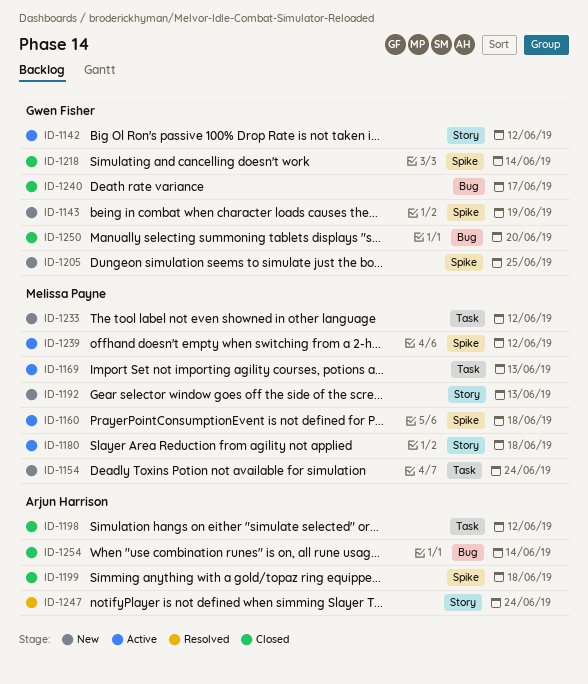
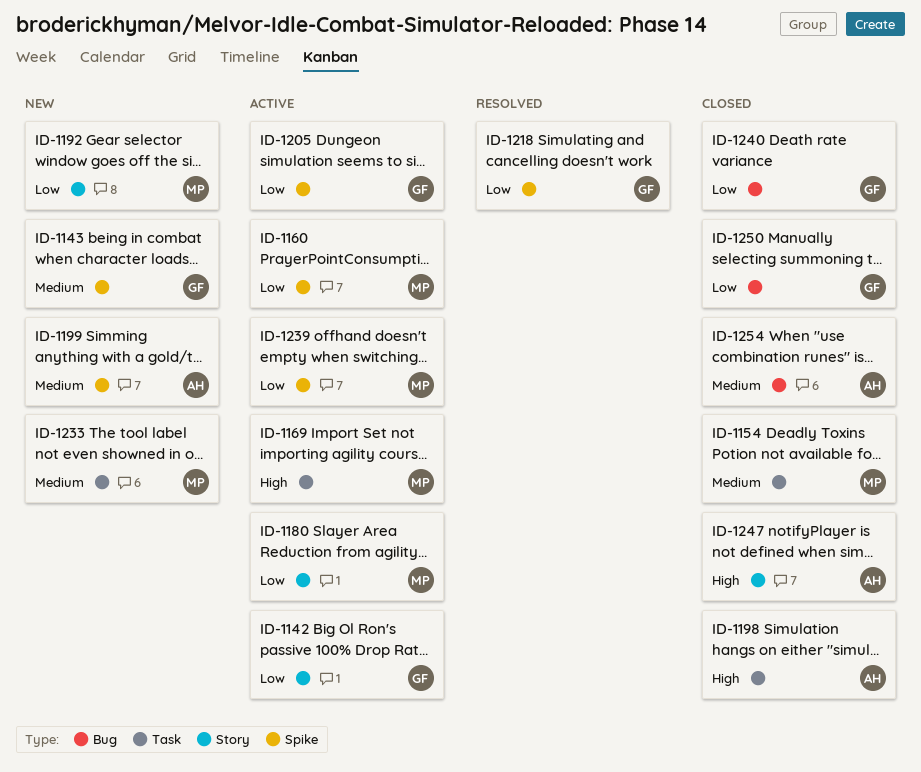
ID-1154, status: New -> Closed
ID-1199, status: Closed -> New
ID-1205, status: New -> Active
ID-1218, status: Closed -> Resolved
ID-1247, status: Resolved -> Closed

